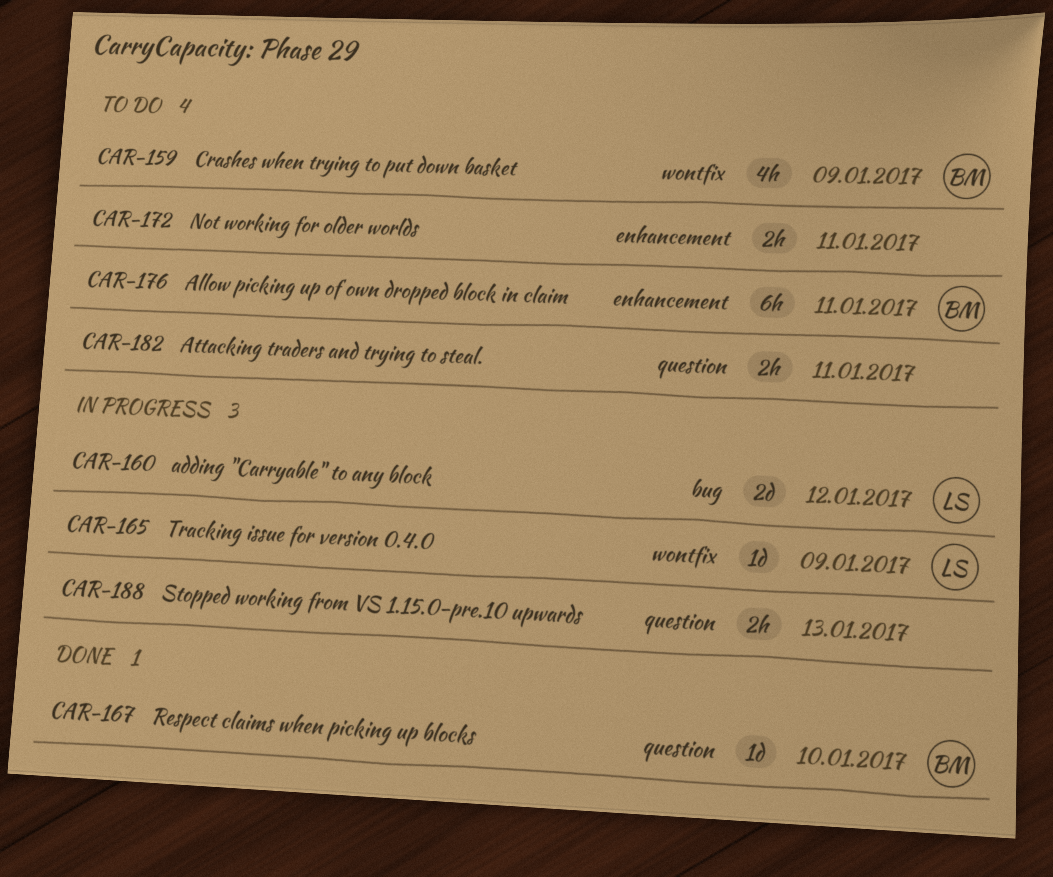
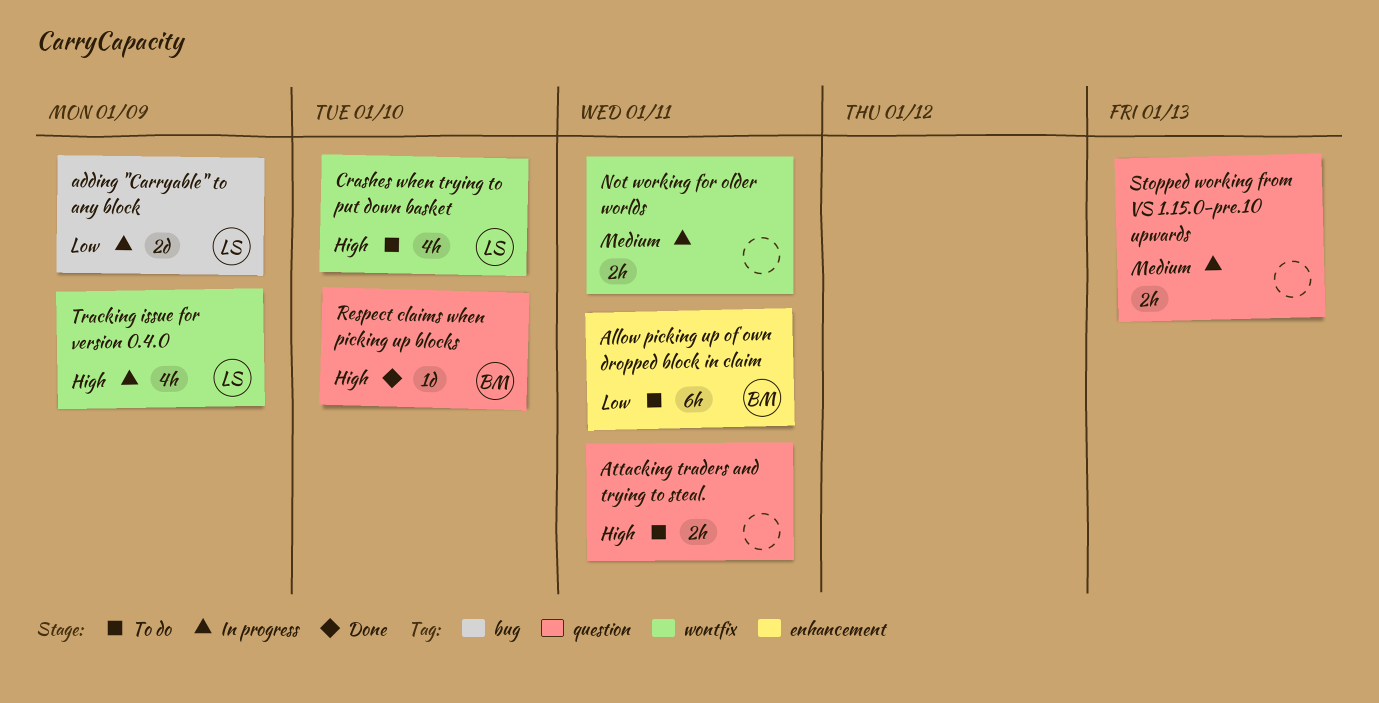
adding "Carryable" to any block, due: Jan 12 -> Jan 9
Crashes when trying to put down basket, owner: BM -> LS
Crashes when trying to put down basket, due: Jan 9 -> Jan 10
Not working for older worlds, status: To do -> In progress
Not working for older worlds, label: enhancement -> wontfix
Tracking issue for version 0.4.0, estimate: 1d -> 4h

